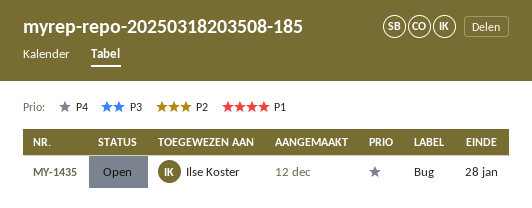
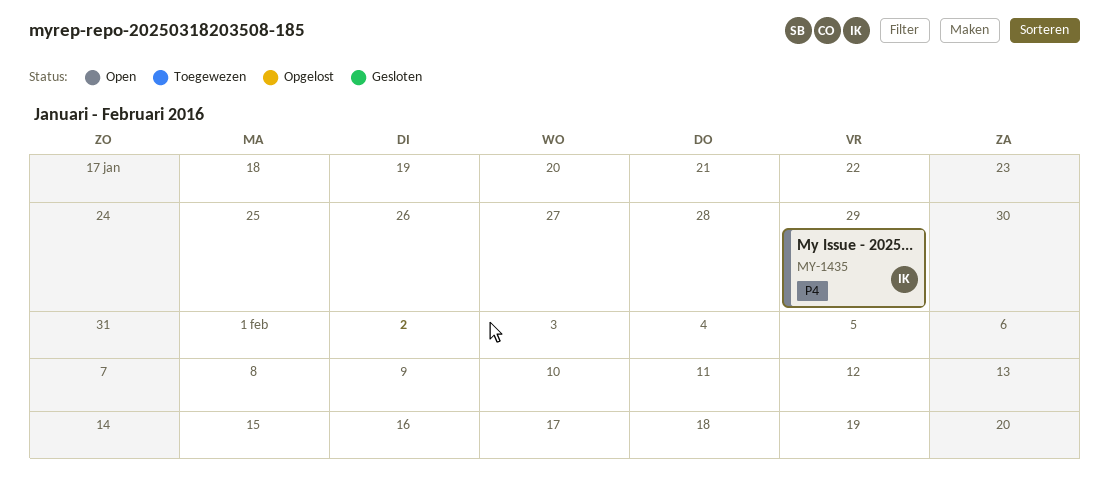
MY-1435, due: Jan 28 -> Jan 29

